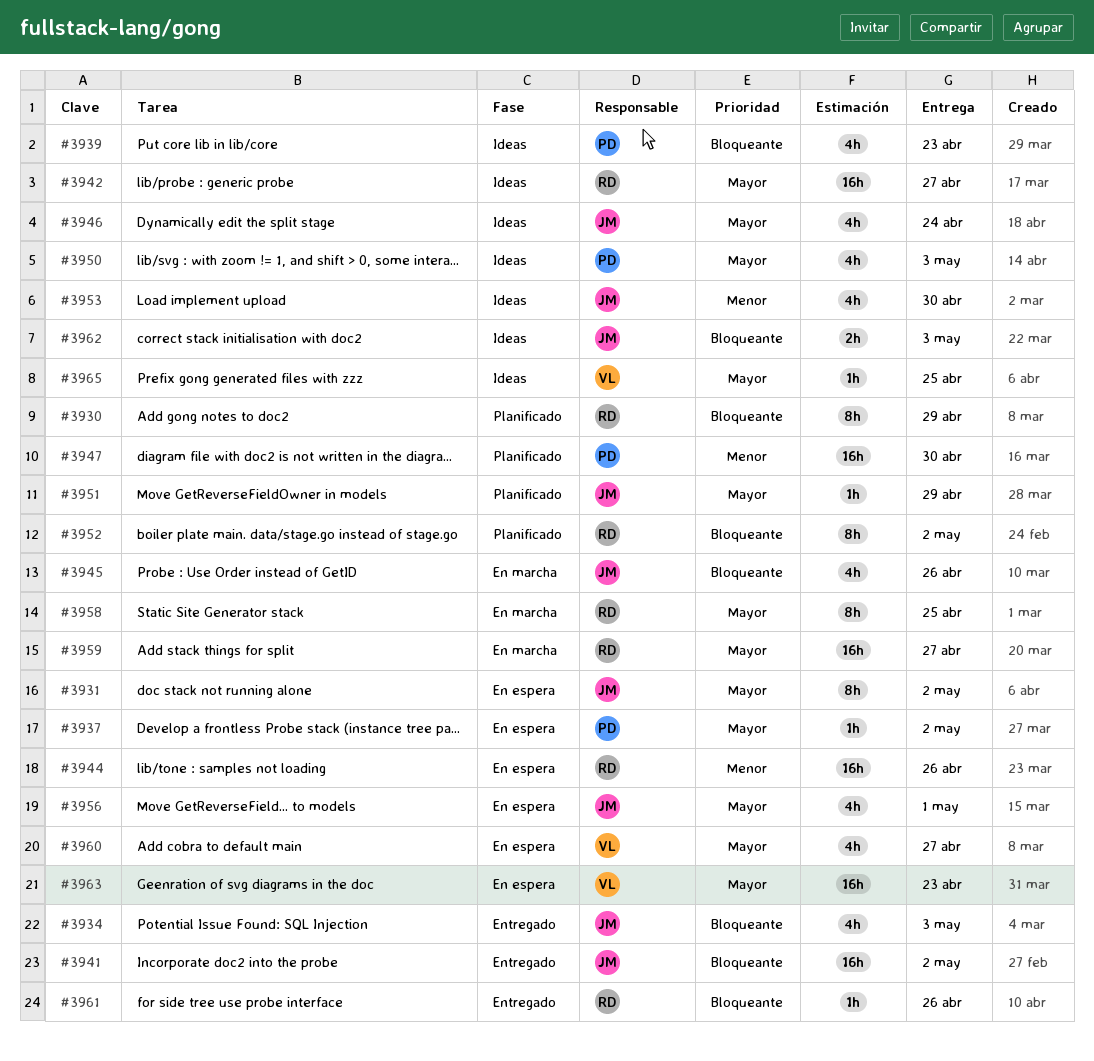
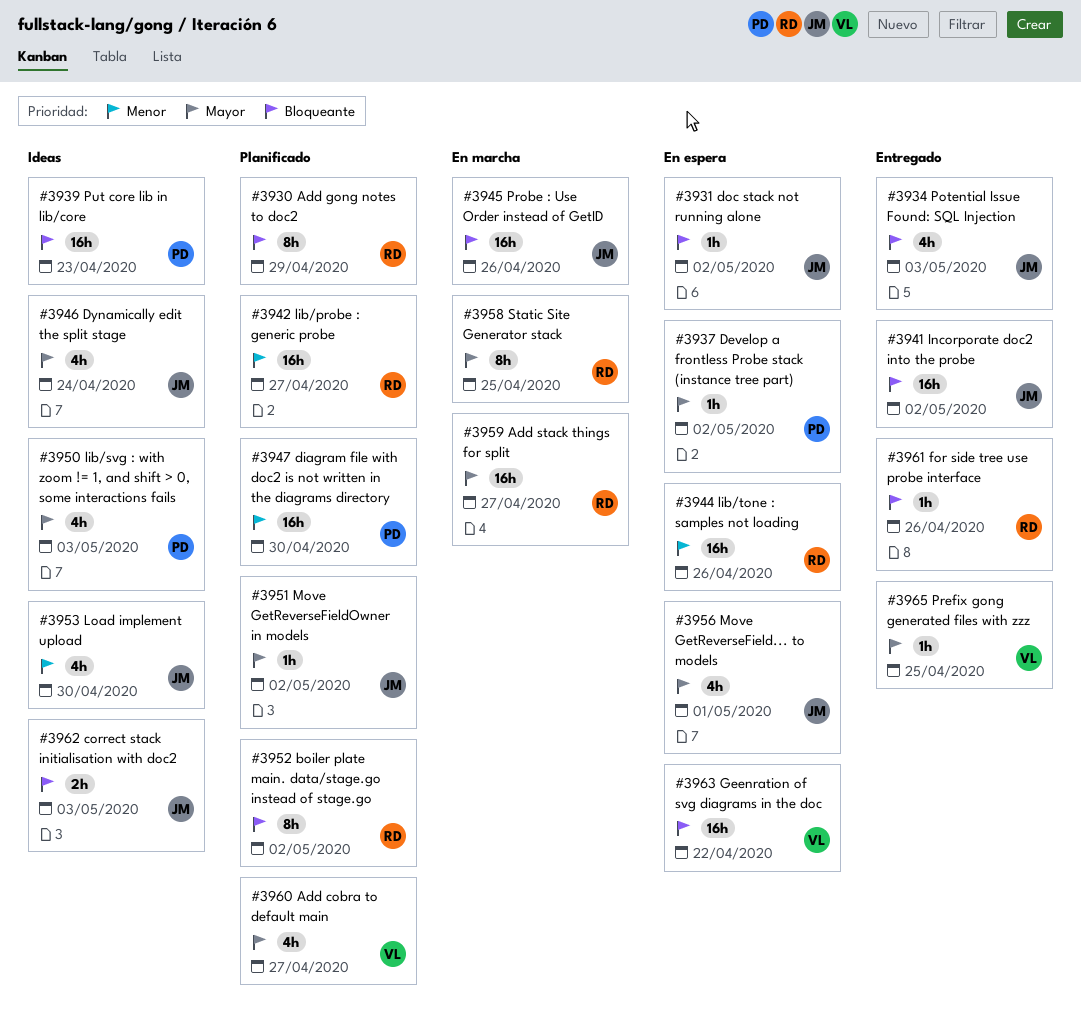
#3931, priority: Mayor -> Bloqueante
#3931, estimate: 8h -> 1h
#3939, estimate: 4h -> 16h
#3942, status: Ideas -> Planificado
#3942, priority: Mayor -> Menor
#3945, estimate: 4h -> 16h
#3951, due: Apr 29 -> May 2
#3960, status: En espera -> Planificado
#3963, priority: Mayor -> Bloqueante
#3963, due: Apr 23 -> Apr 22
#3965, status: Ideas -> Entregado

